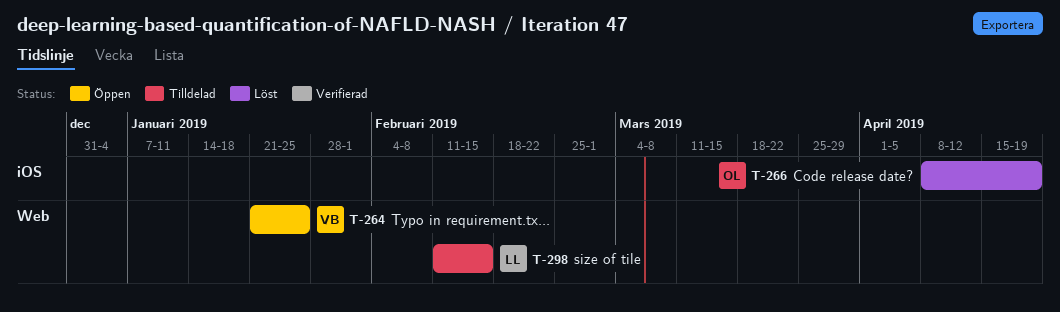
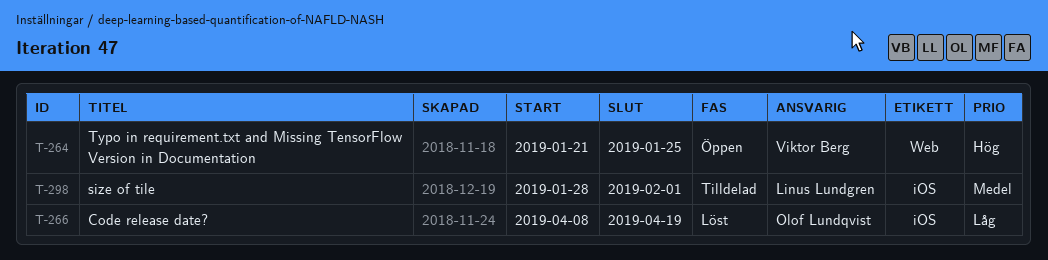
T-298, label: Web -> iOS
T-298, start: Feb 11 -> Jan 28
T-298, due: Feb 15 -> Feb 1

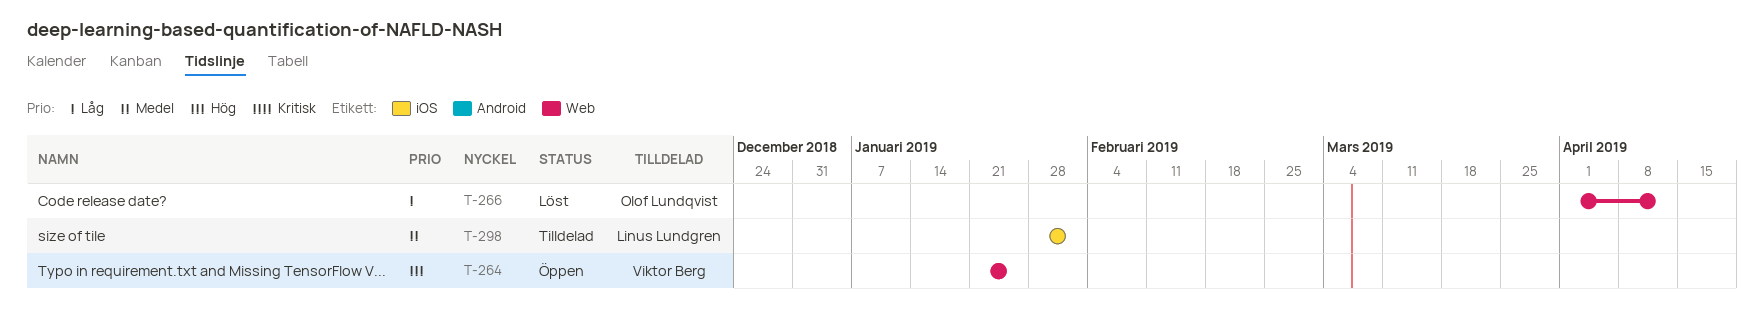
T-266, label: iOS -> Web
T-266, start: Apr 8 -> Apr 1
T-266, due: Apr 19 -> Apr 12

